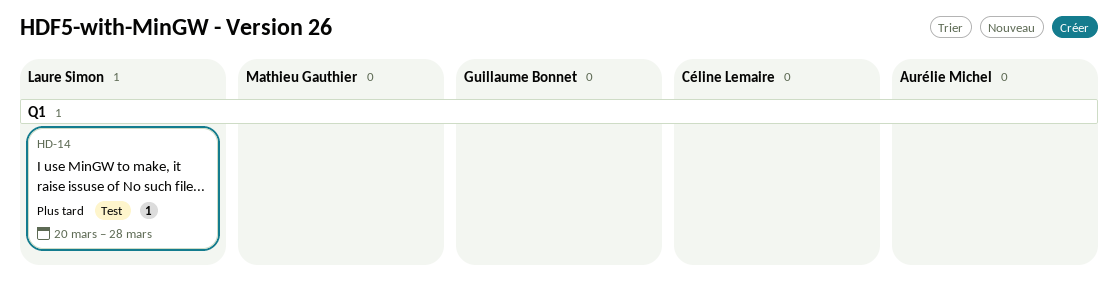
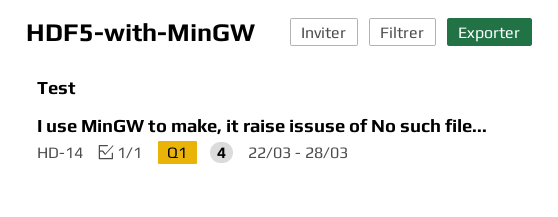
HD-14, estimate: 1 -> 4
HD-14, start: Mar 20 -> Mar 22

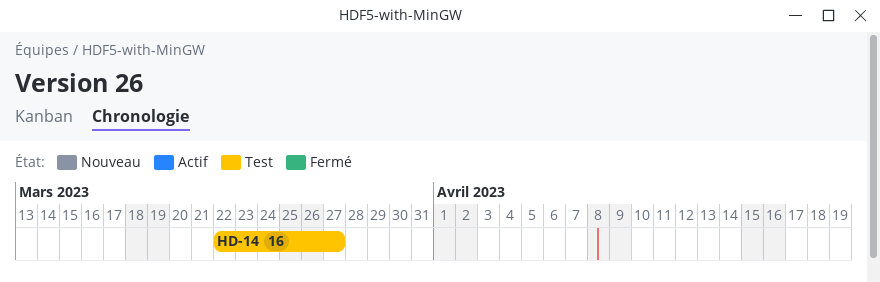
HD-14, estimate: 4 -> 16
HD-14, due: Mar 28 -> Mar 27

